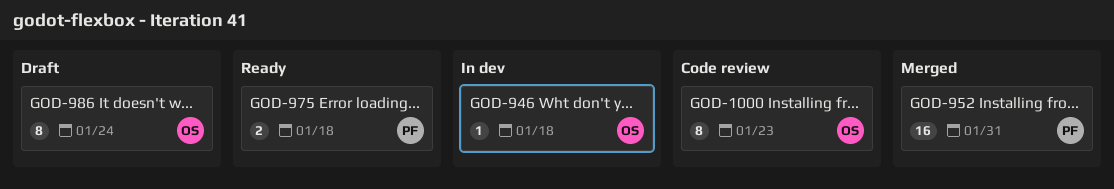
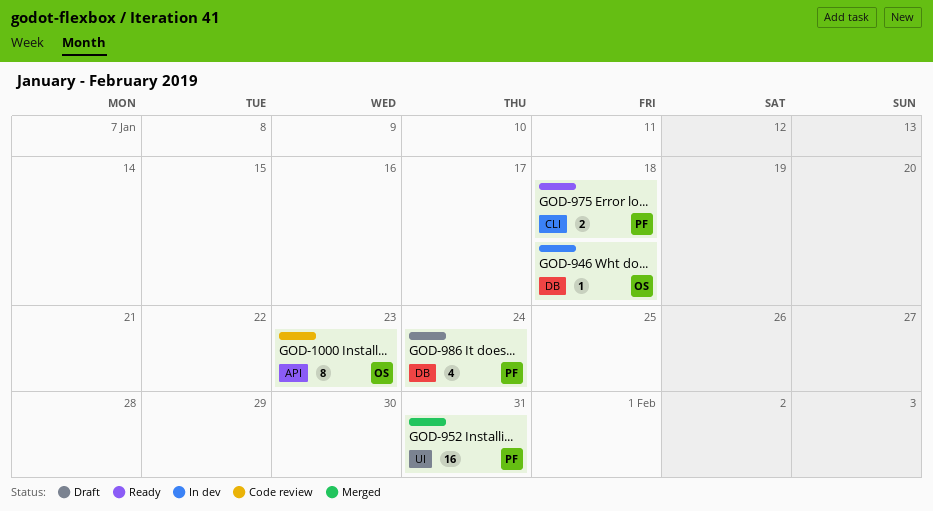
GOD-986, owner: OS -> PF
GOD-986, estimate: 8 -> 4

